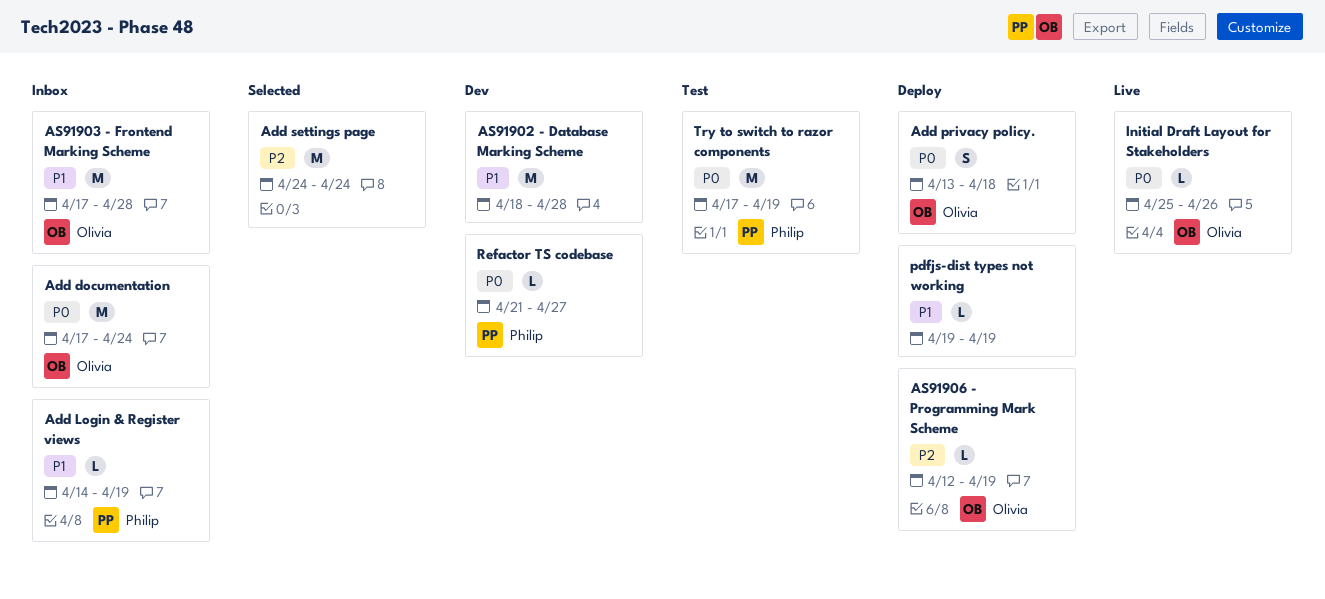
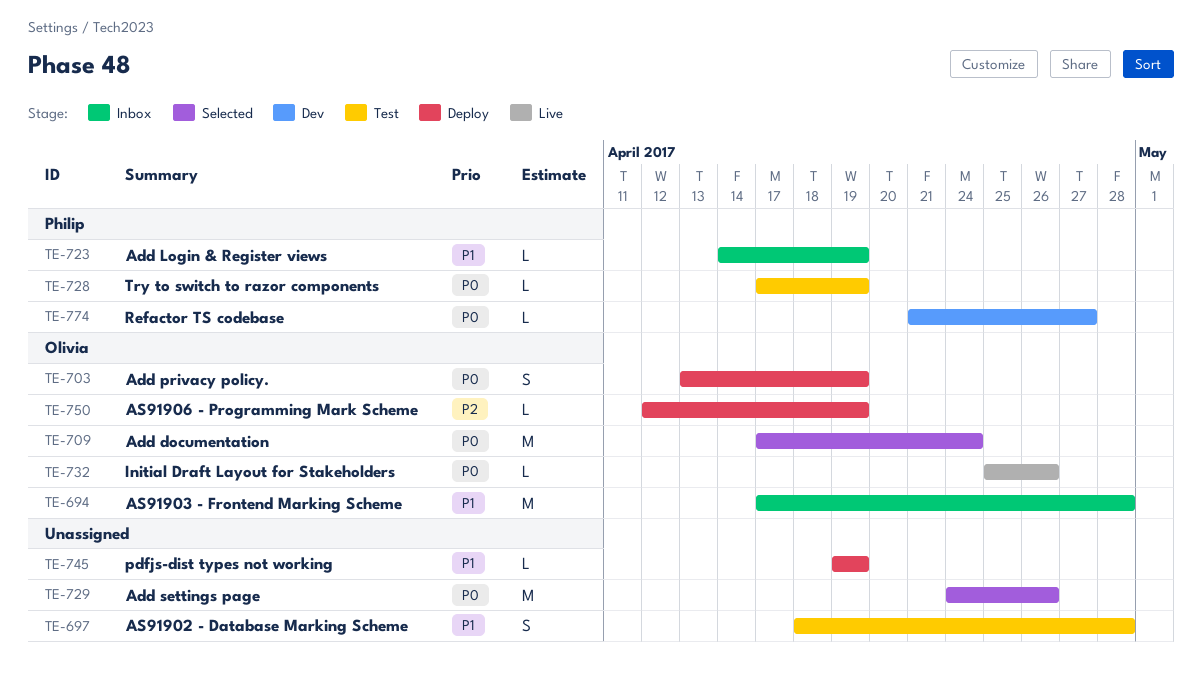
Add documentation, status: Inbox -> Selected
Add privacy policy., due: Apr 18 -> Apr 19
Add settings page, priority: P2 -> P0
Add settings page, due: Apr 24 -> Apr 26
AS91902 - Database Marking Scheme, status: Dev -> Test
AS91902 - Database Marking Scheme, estimate: M -> S
Try to switch to razor components, estimate: M -> L

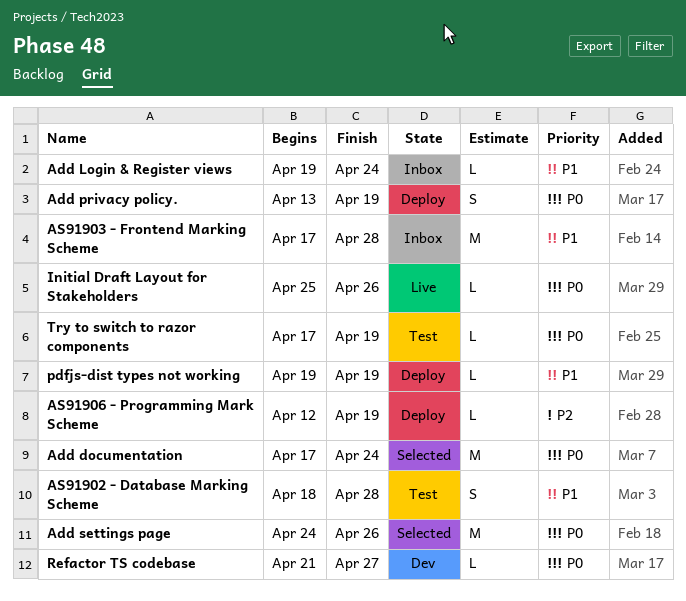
Add Login & Register views, start: Apr 14 -> Apr 19
Add Login & Register views, due: Apr 19 -> Apr 24

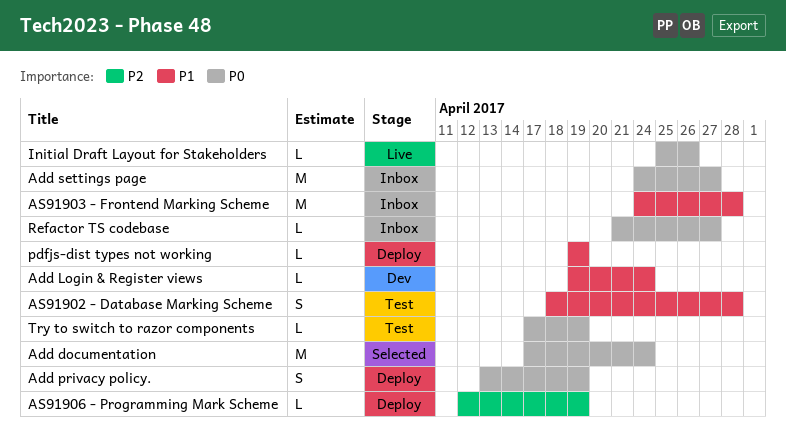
Add Login & Register views, status: Inbox -> Dev
Add settings page, status: Selected -> Inbox
Add settings page, due: Apr 26 -> Apr 27
AS91903 - Frontend Marking Scheme, start: Apr 17 -> Apr 24
Refactor TS codebase, status: Dev -> Inbox

